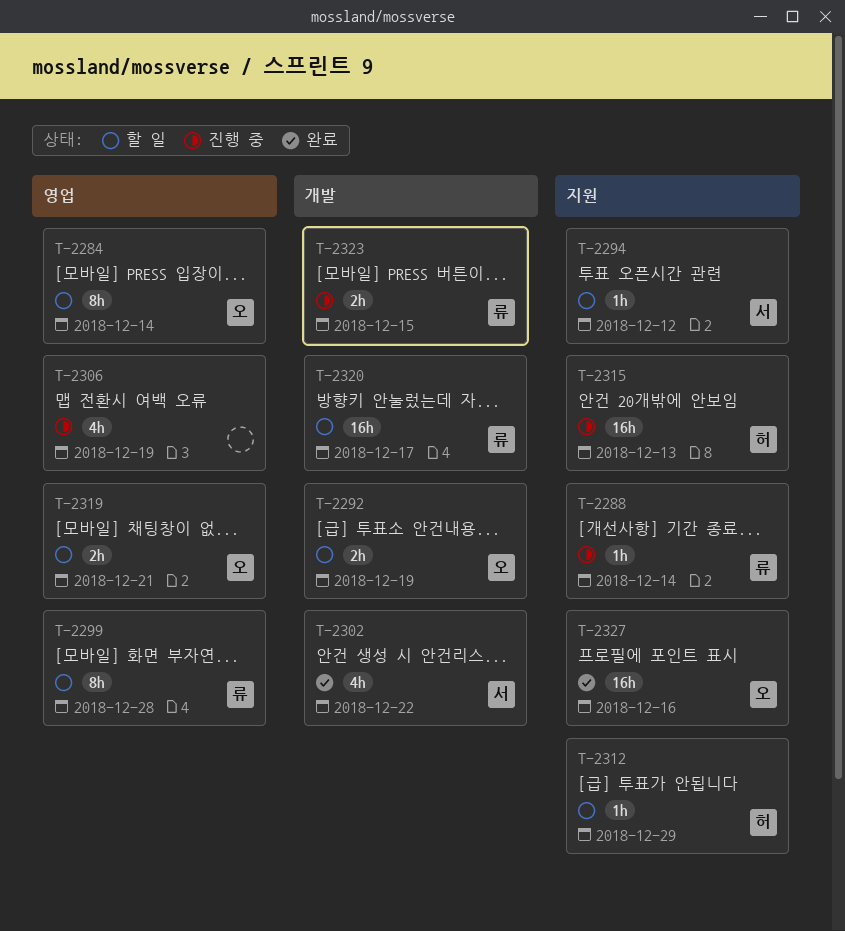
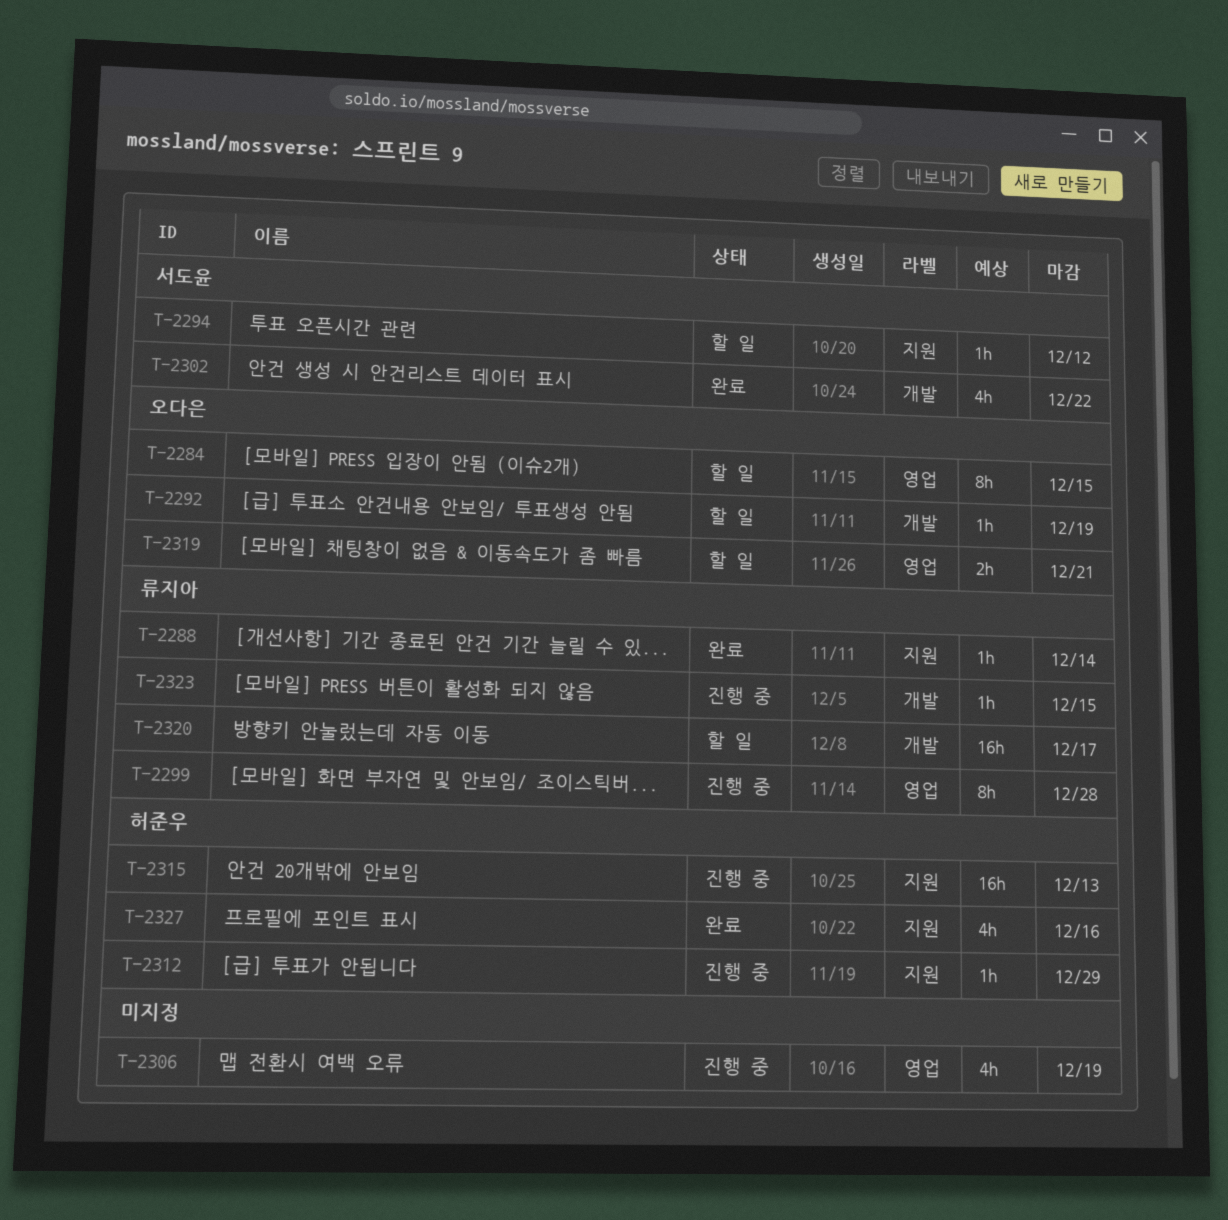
T-2284, due: Dec 14 -> Dec 15
T-2288, status: 진행 중 -> 완료
T-2292, estimate: 2h -> 1h
T-2299, status: 할 일 -> 진행 중
T-2312, status: 할 일 -> 진행 중
T-2323, estimate: 2h -> 1h
T-2327, owner: 오다은 -> 허준우
T-2327, estimate: 16h -> 4h

